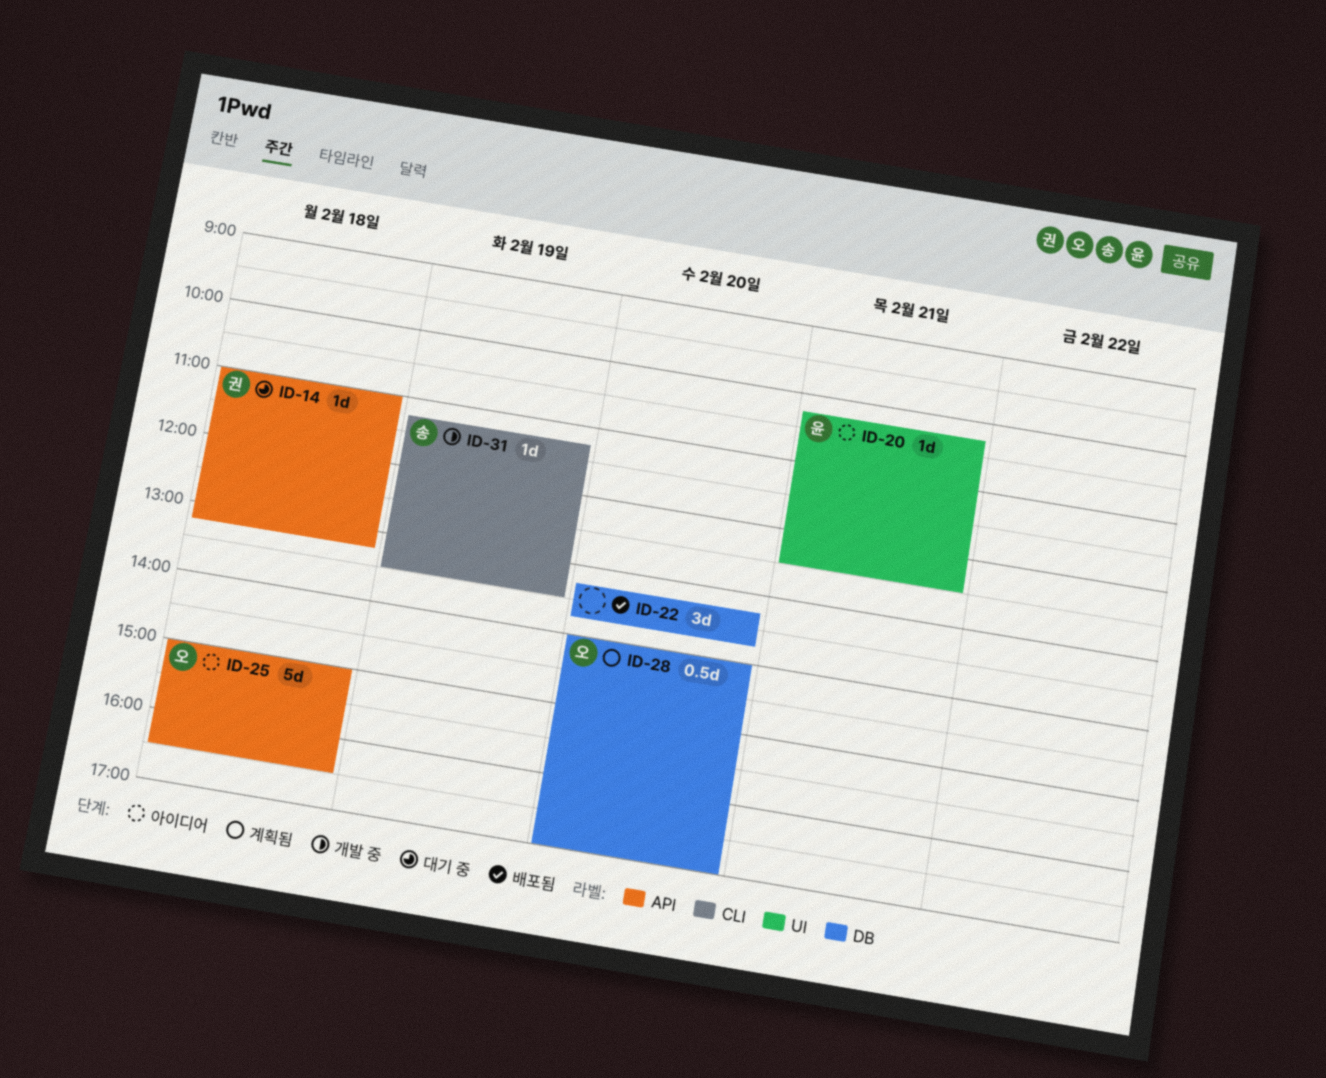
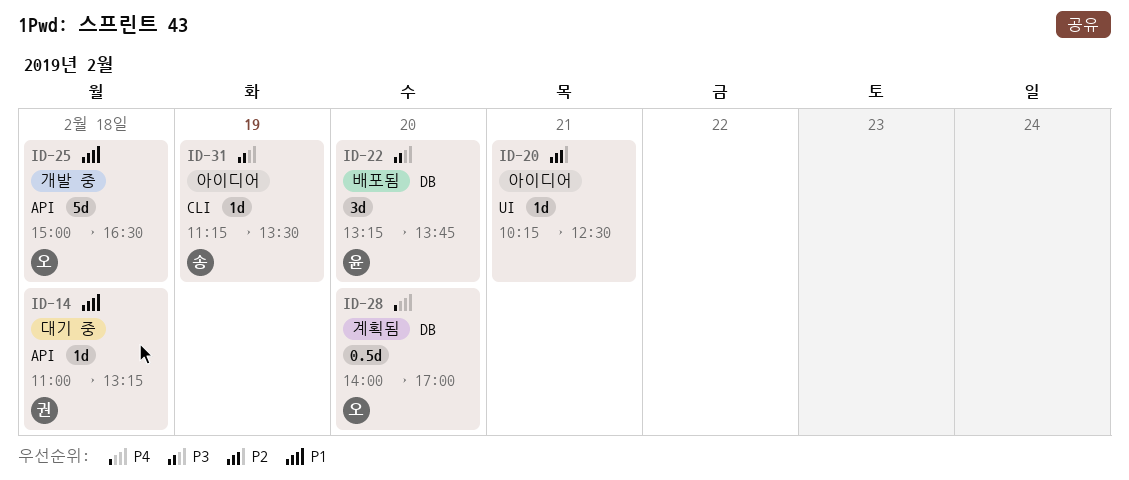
ID-20, owner: 윤 -> none
ID-22, owner: none -> 윤
ID-25, status: 아이디어 -> 개발 중
ID-31, status: 개발 중 -> 아이디어

